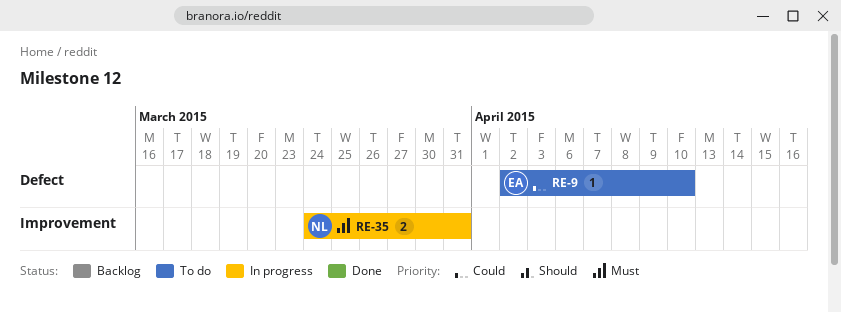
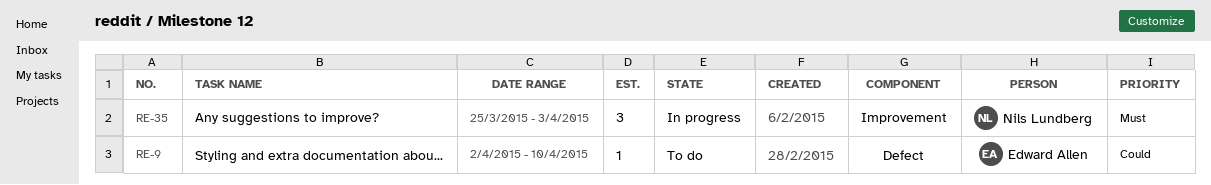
RE-35, estimate: 2 -> 3
RE-35, start: Mar 24 -> Mar 25
RE-35, due: Mar 31 -> Apr 3

